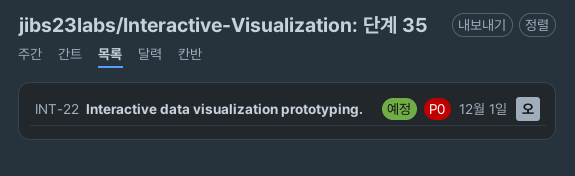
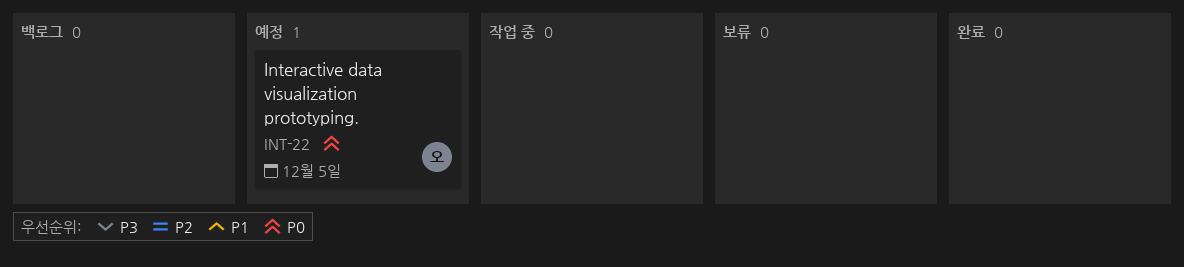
INT-22, due: Dec 1 -> Dec 5

